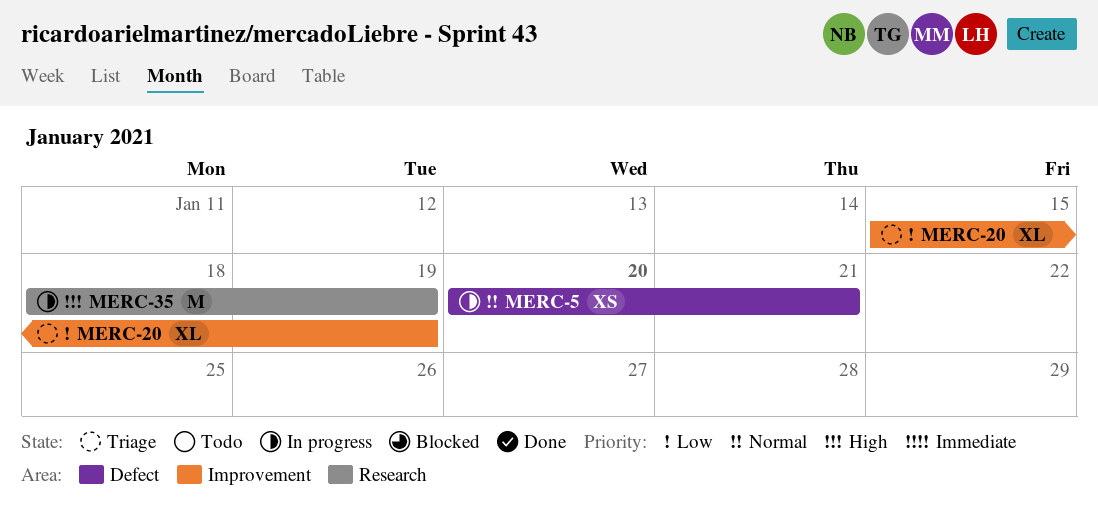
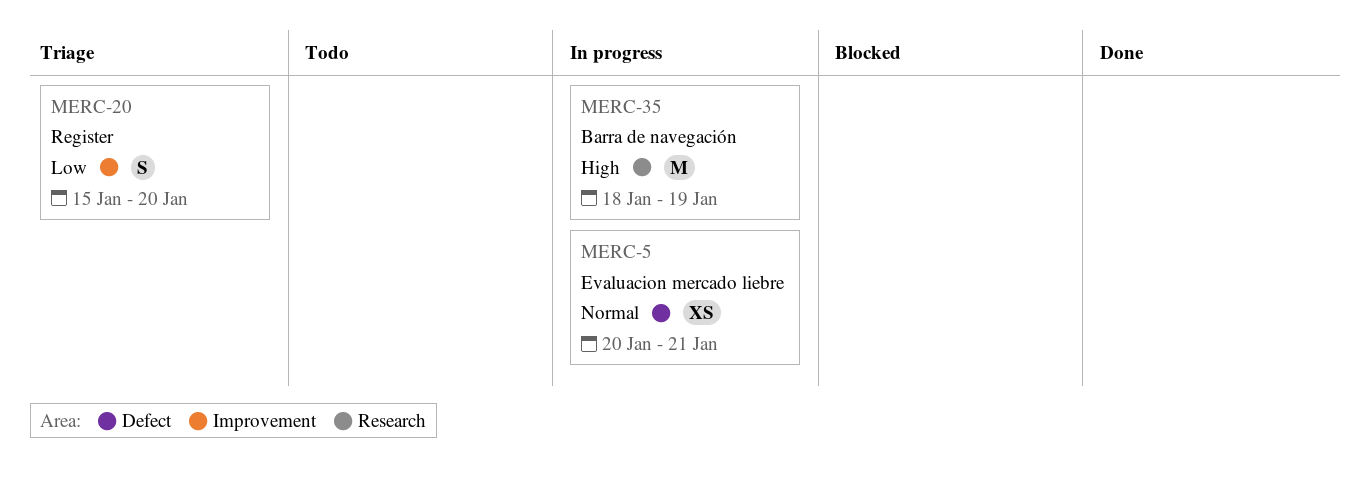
MERC-20, estimate: XL -> S
MERC-20, due: Jan 19 -> Jan 20

